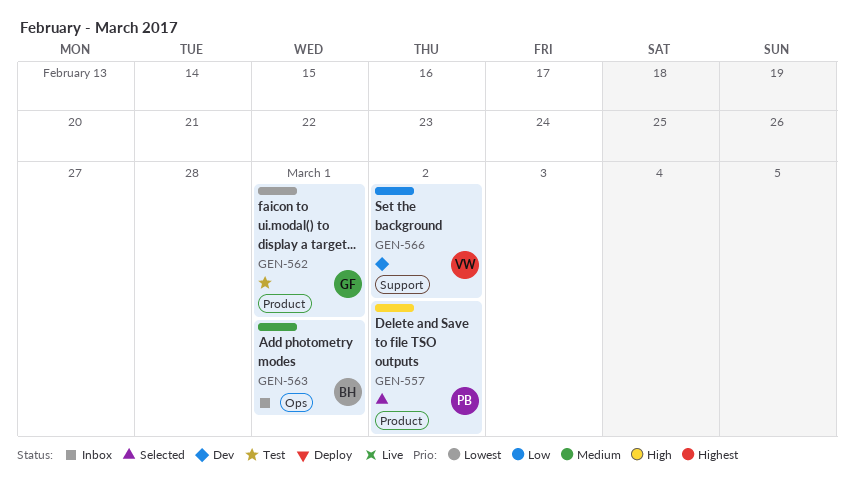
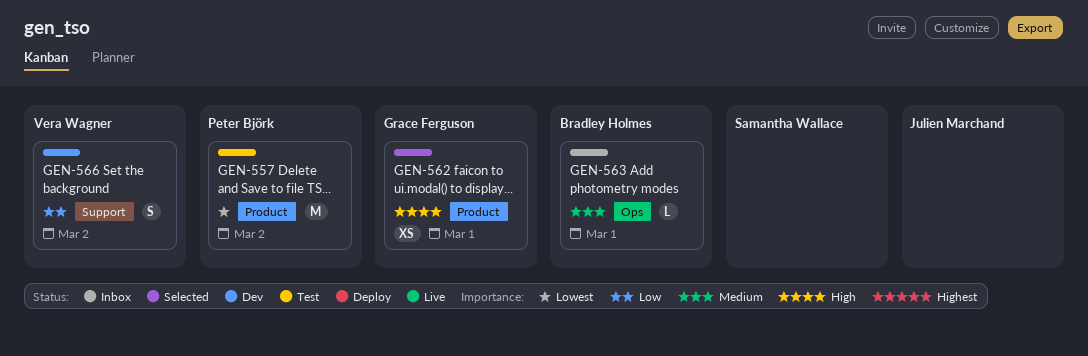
GEN-557, status: Selected -> Test
GEN-557, priority: High -> Lowest
GEN-562, status: Test -> Selected
GEN-562, priority: Lowest -> High

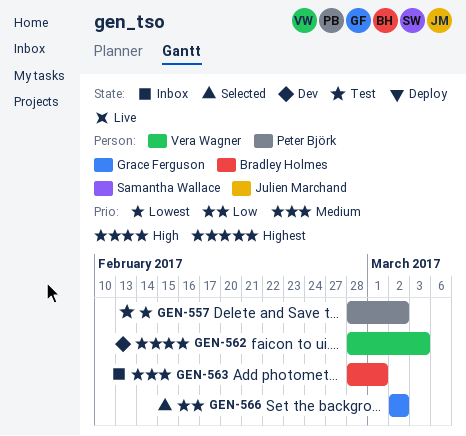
GEN-562, status: Selected -> Dev
GEN-562, owner: Grace Ferguson -> Vera Wagner
GEN-562, due: Mar 1 -> Mar 3
GEN-566, status: Dev -> Selected
GEN-566, owner: Vera Wagner -> Grace Ferguson

